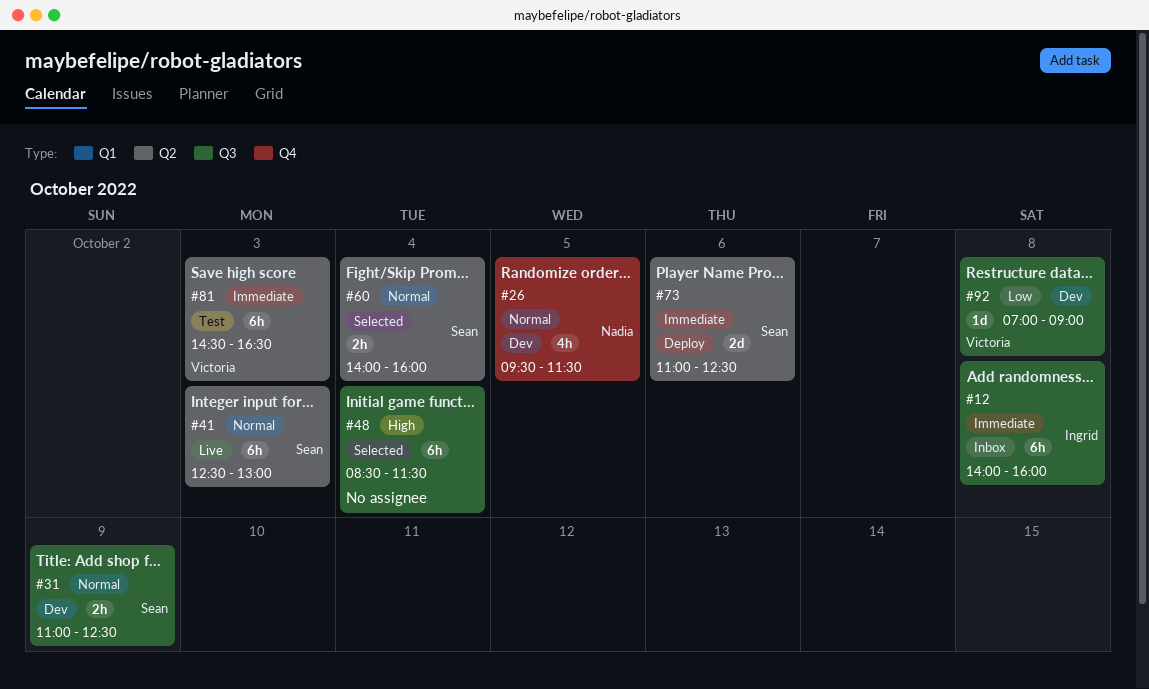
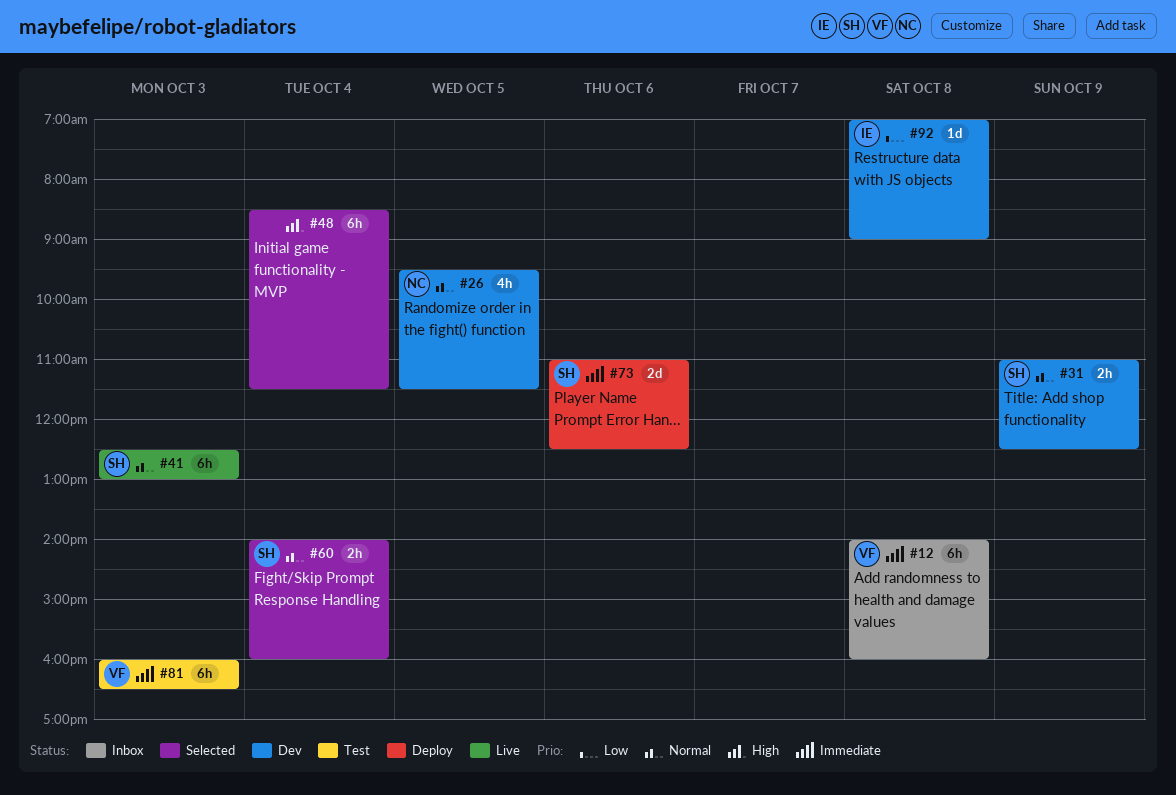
#12, owner: Ingrid -> Victoria
#81, begins: 14:30 -> 16:00
#92, owner: Victoria -> Ingrid

